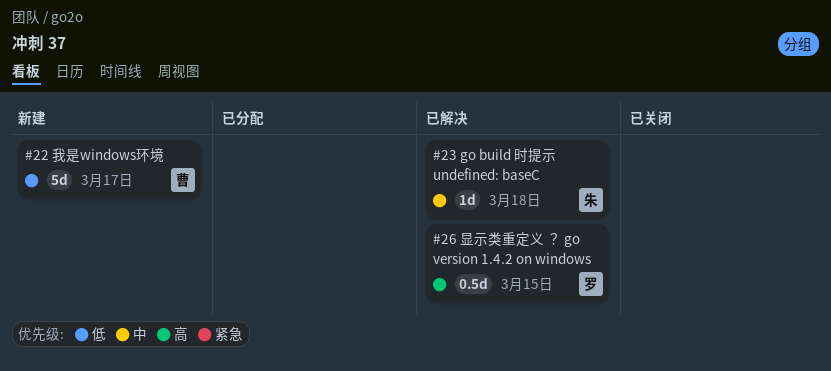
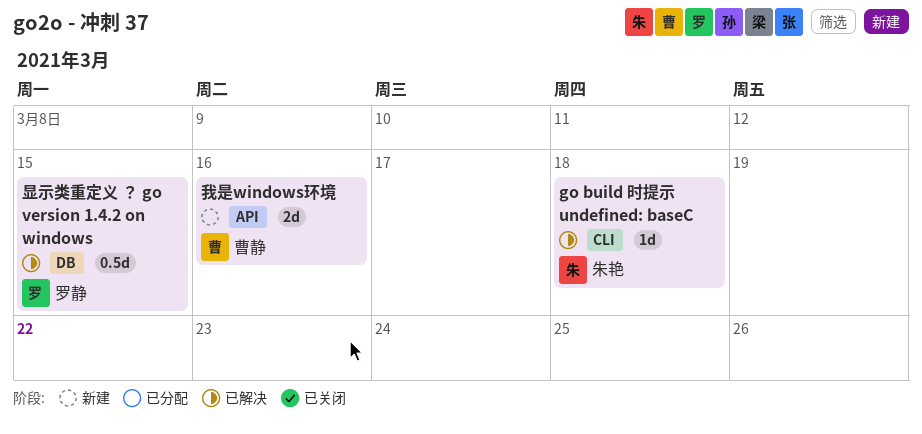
我是windows环境, estimate: 5d -> 2d
我是windows环境, due: Mar 17 -> Mar 16

